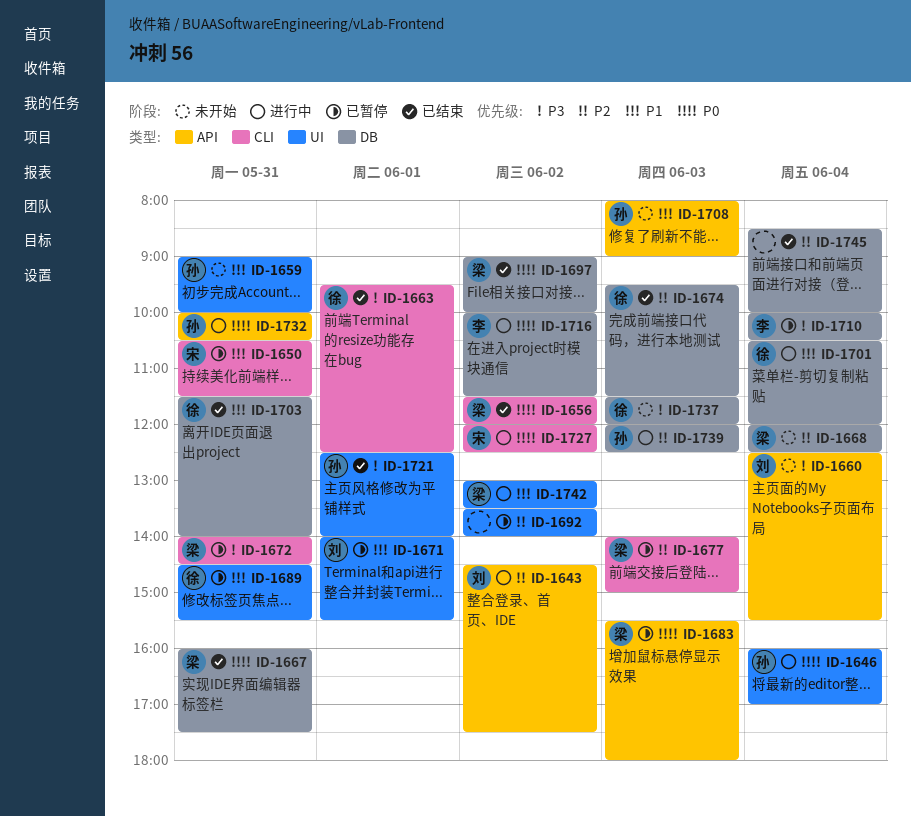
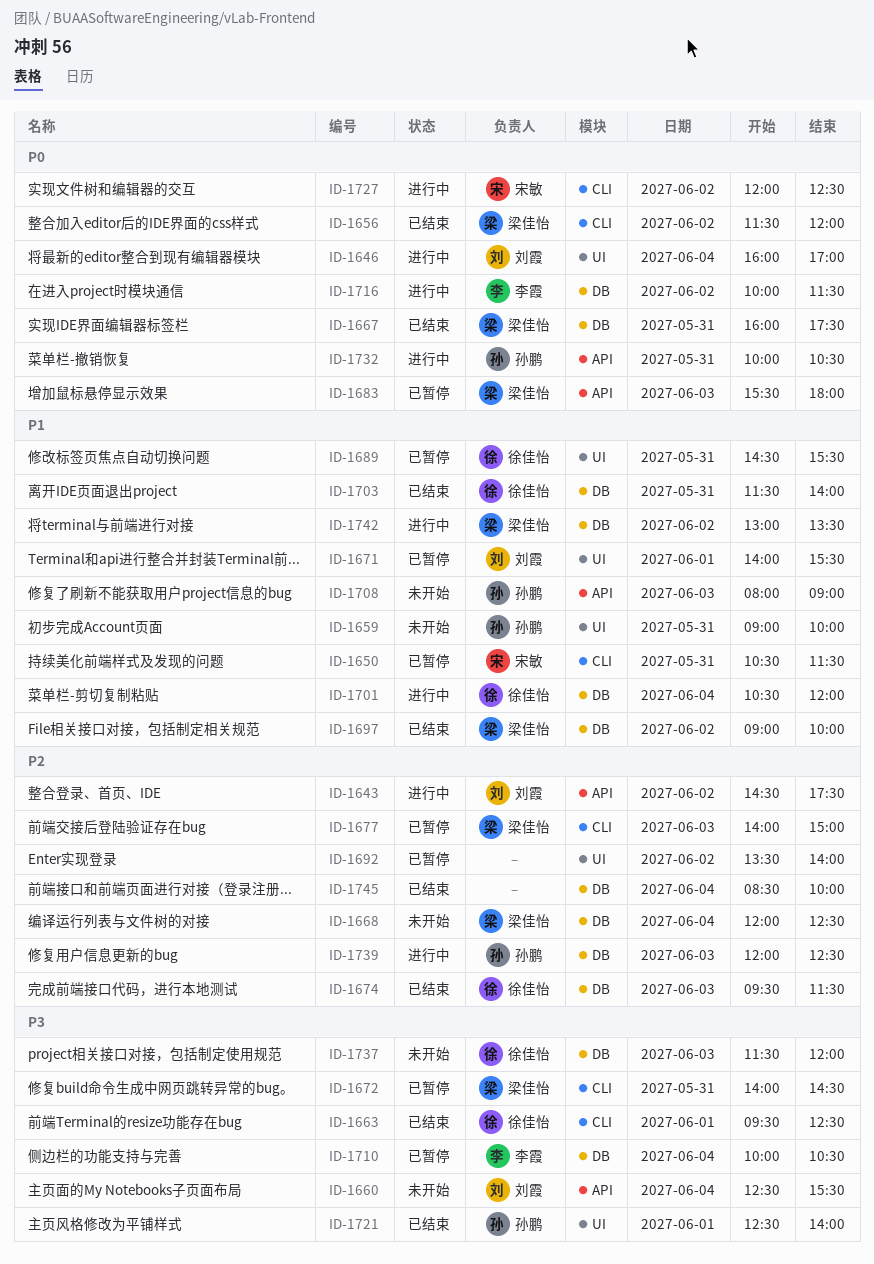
ID-1646, owner: 孙鹏 -> 刘霞
ID-1697, priority: P0 -> P1
ID-1742, label: UI -> DB

